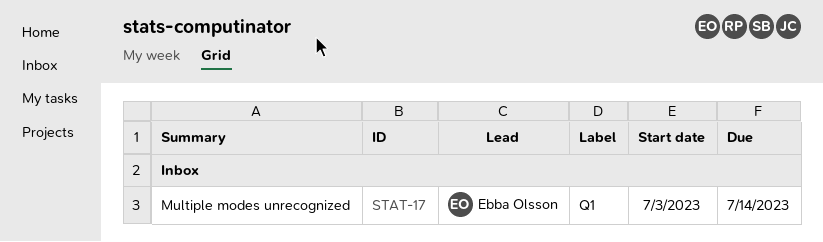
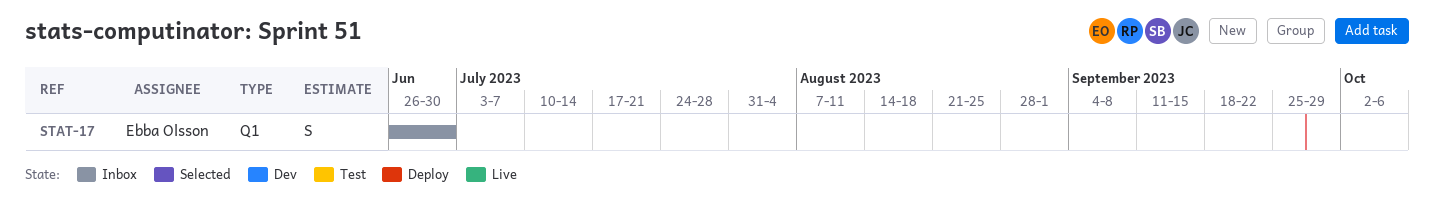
STAT-17, start: Jul 3 -> Jun 26
STAT-17, due: Jul 14 -> Jun 30

